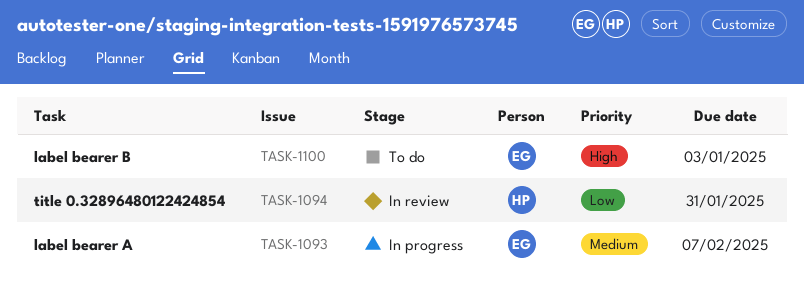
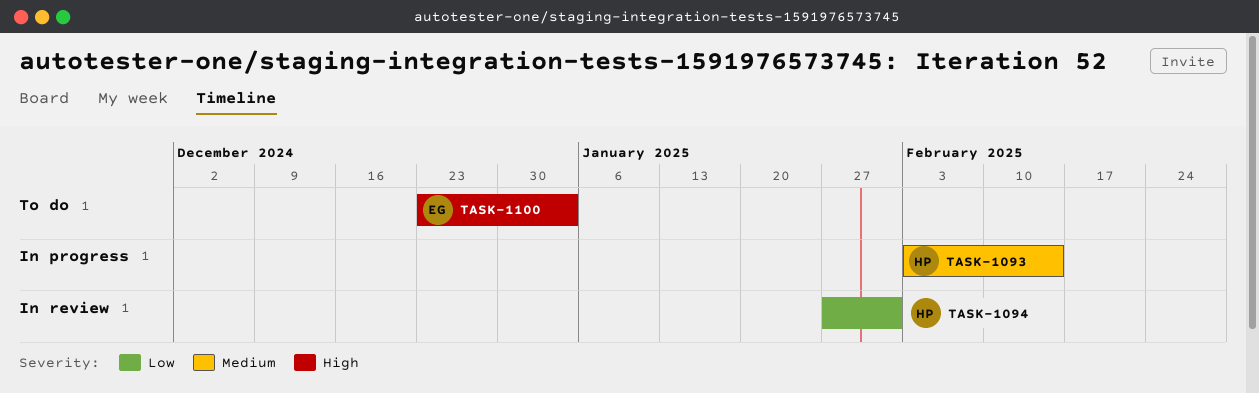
TASK-1093, owner: EG -> HP
TASK-1093, due: Feb 7 -> Feb 14

